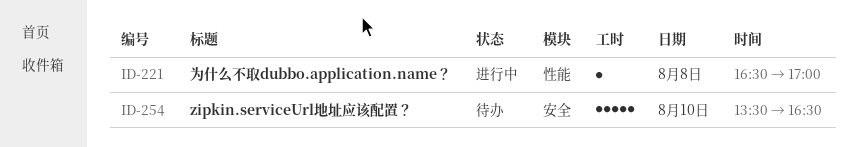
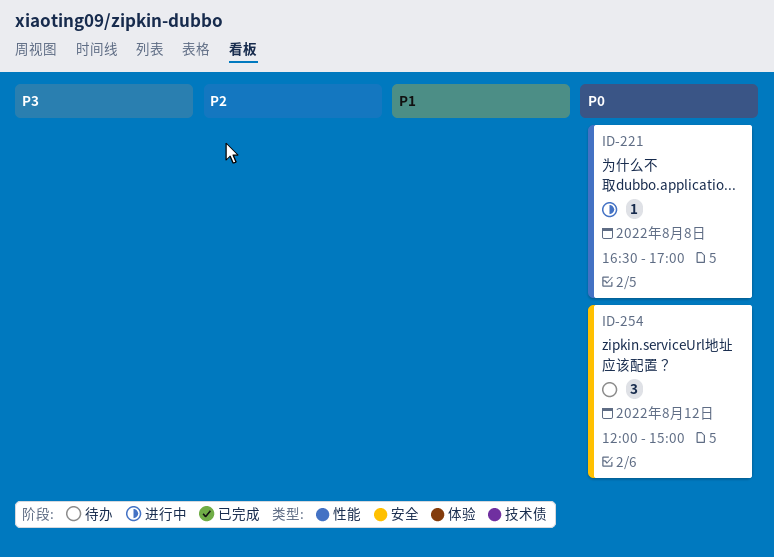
ID-254, estimate: 5 -> 3
ID-254, day: Aug 10 -> Aug 12
ID-254, begins: 13:30 -> 12:00
ID-254, ends: 16:30 -> 15:00

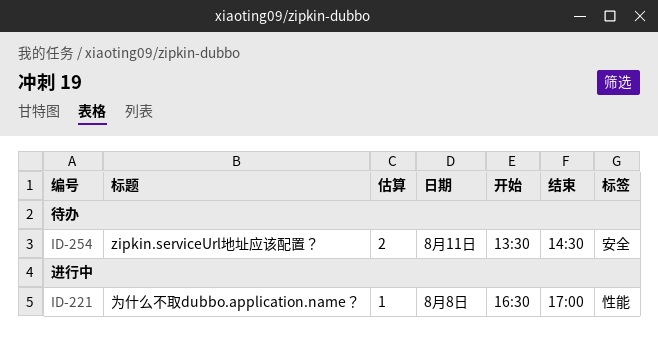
ID-254, estimate: 3 -> 2
ID-254, day: Aug 12 -> Aug 11
ID-254, begins: 12:00 -> 13:30
ID-254, ends: 15:00 -> 14:30

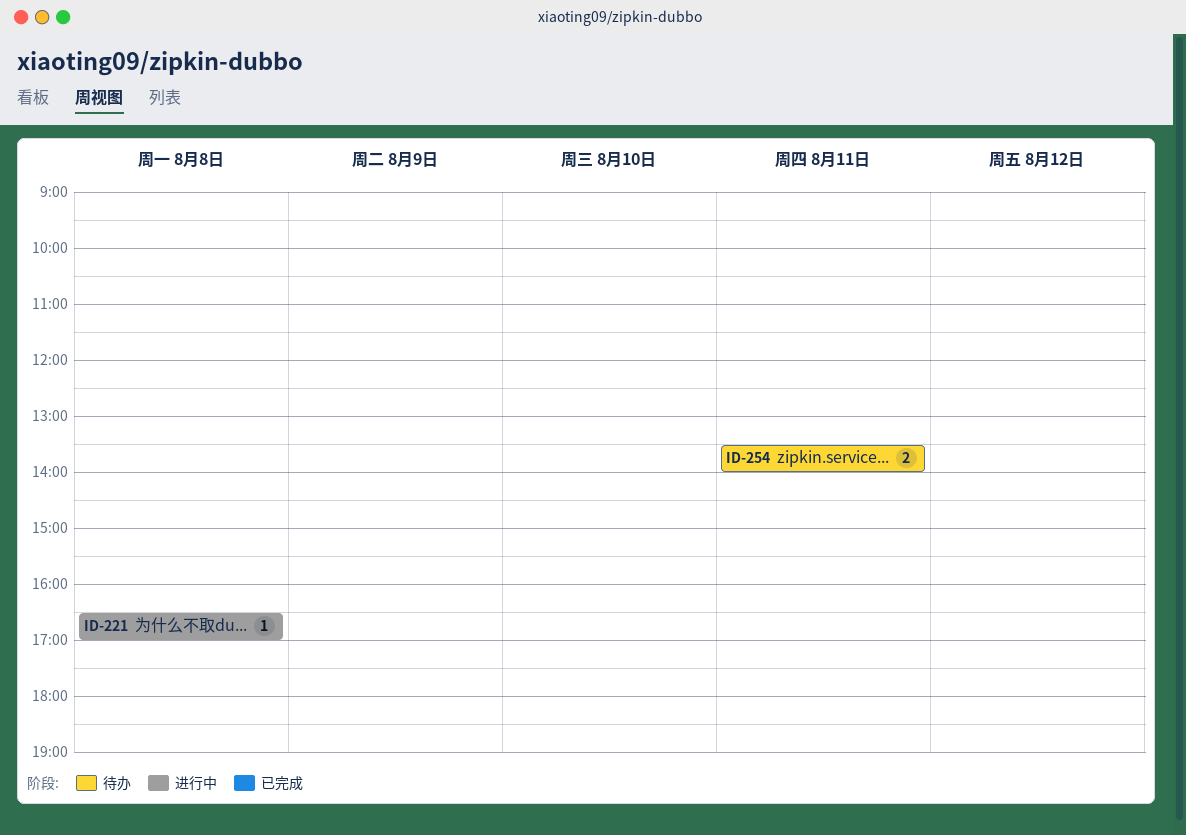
ID-254, ends: 14:30 -> 14:00

